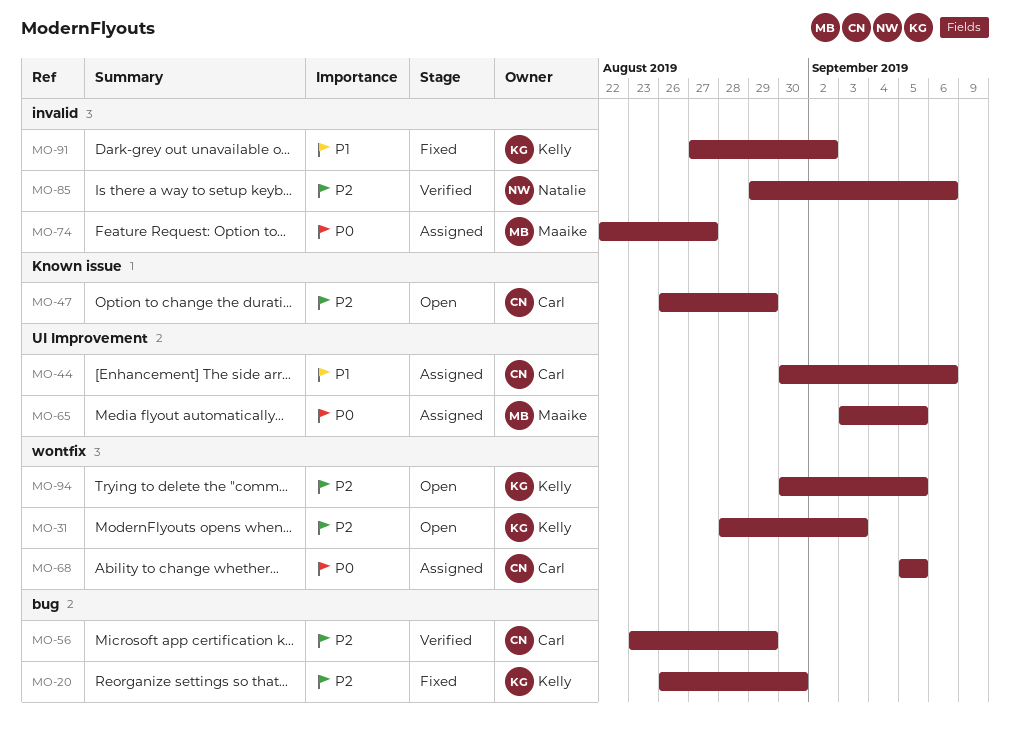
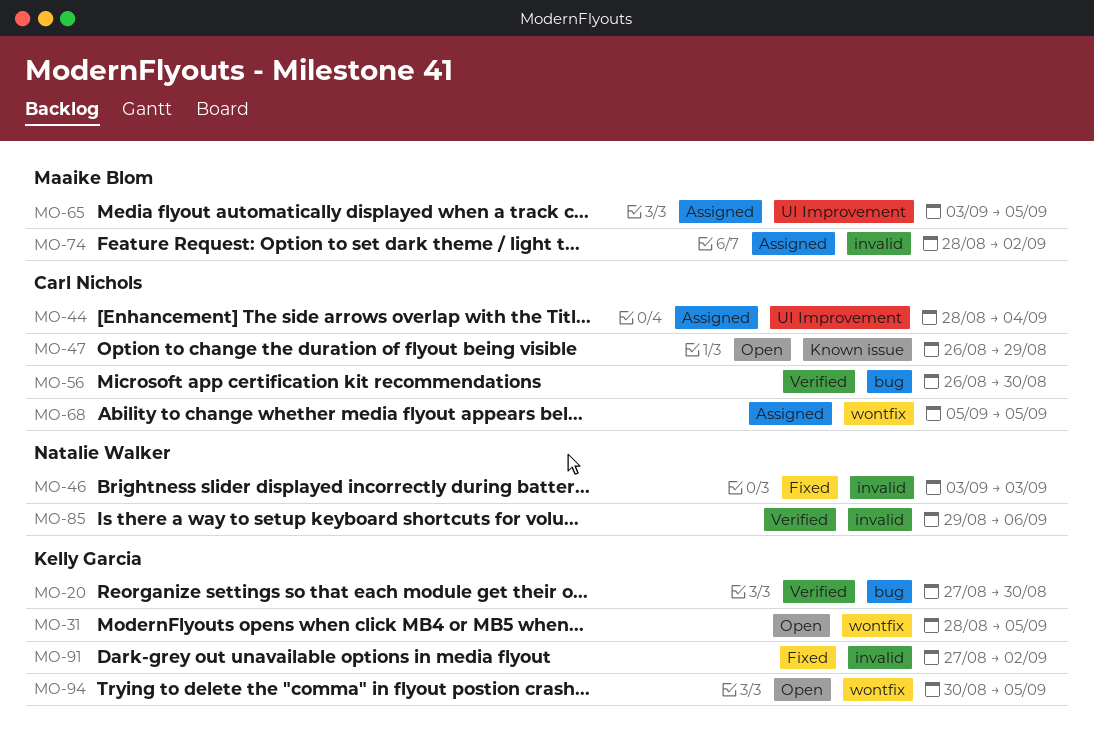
MO-20, status: Fixed -> Verified
MO-20, start: Aug 26 -> Aug 27
MO-31, due: Sep 3 -> Sep 5
MO-44, start: Aug 30 -> Aug 28
MO-44, due: Sep 6 -> Sep 4
MO-46: none -> present
MO-56, start: Aug 23 -> Aug 26
MO-56, due: Aug 29 -> Aug 30
MO-74, start: Aug 22 -> Aug 28
MO-74, due: Aug 27 -> Sep 2

